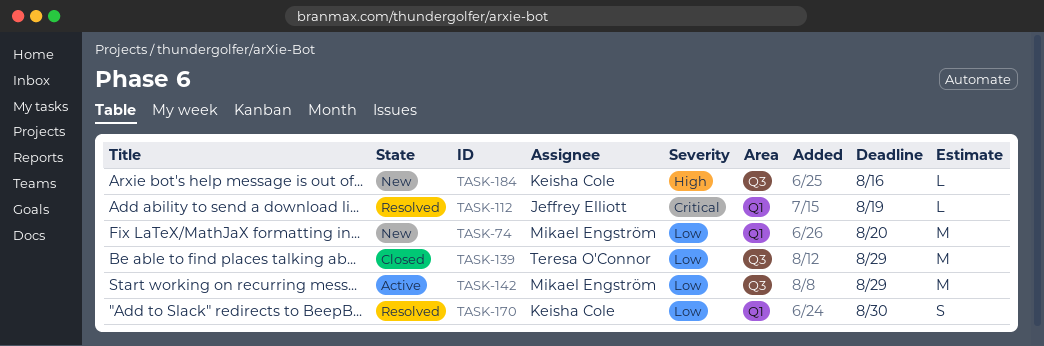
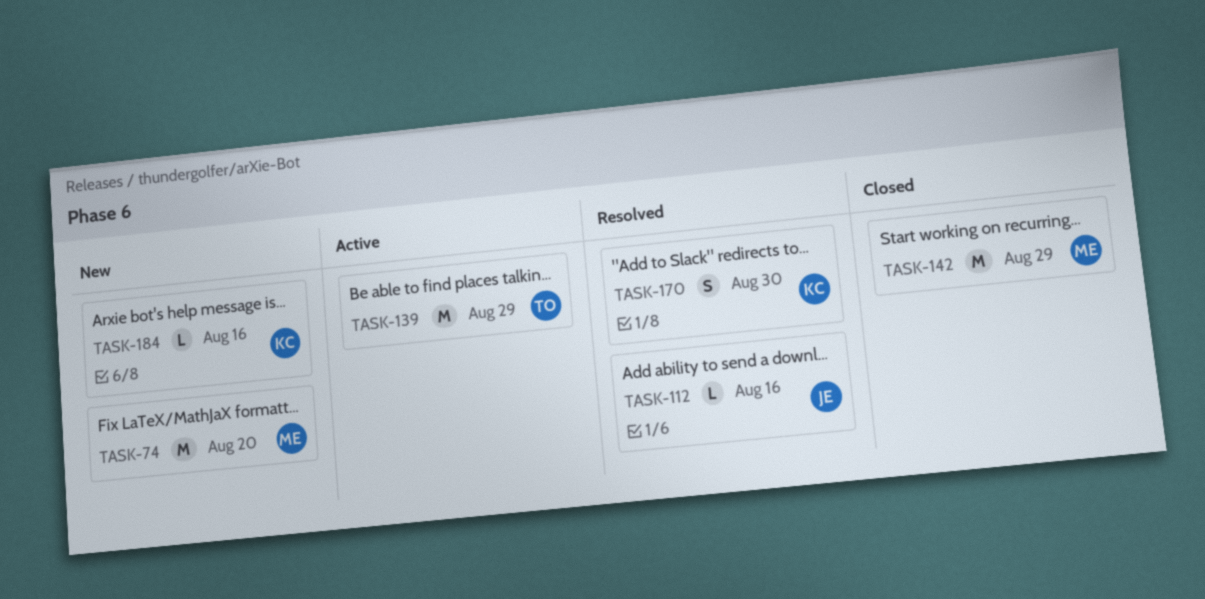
TASK-112, due: Aug 19 -> Aug 16
TASK-139, status: Closed -> Active
TASK-142, status: Active -> Closed

